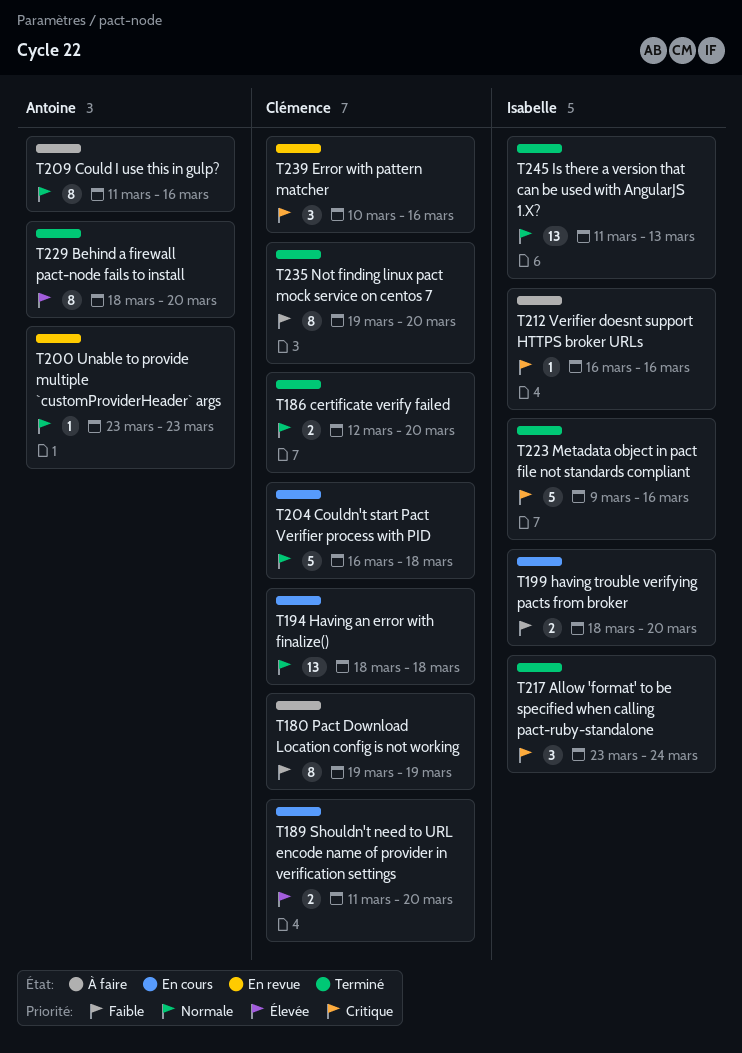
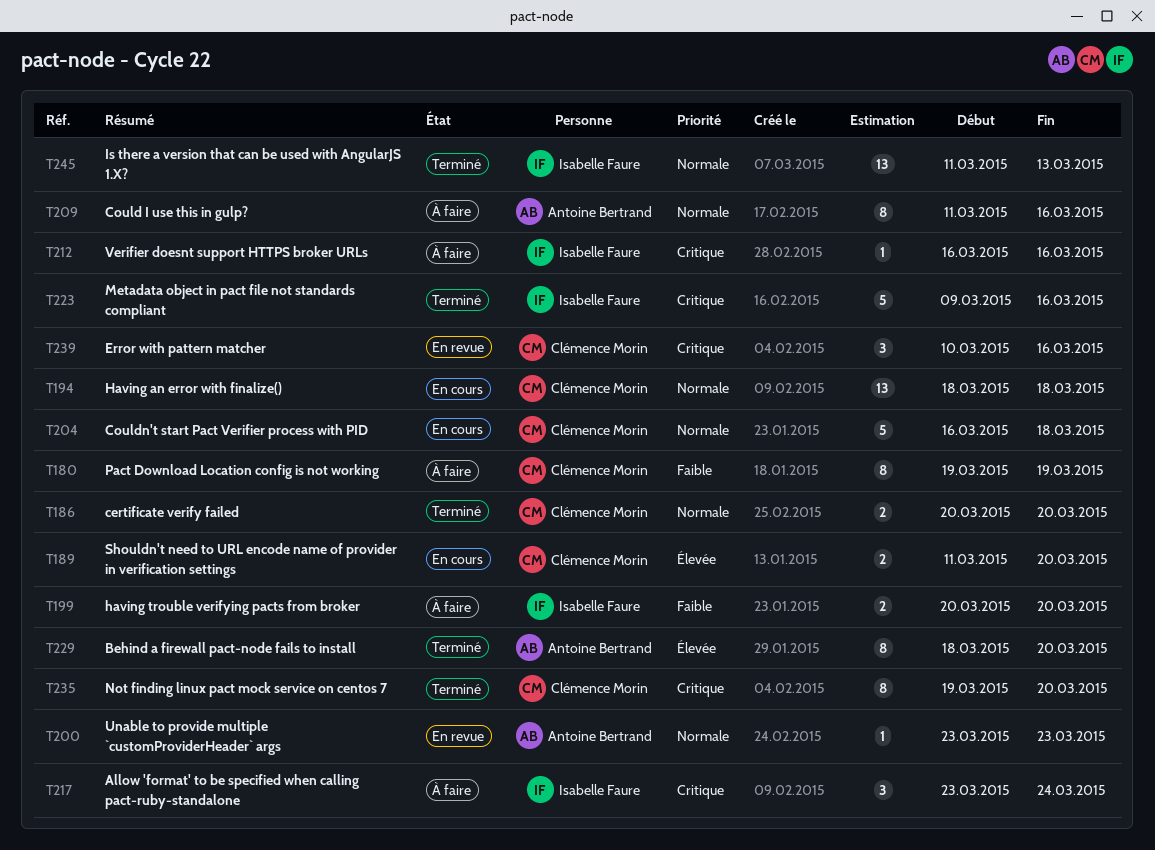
T186, start: Mar 12 -> Mar 20
T199, status: En cours -> À faire
T199, start: Mar 18 -> Mar 20
T217, status: Terminé -> À faire
T235, priority: Faible -> Critique

